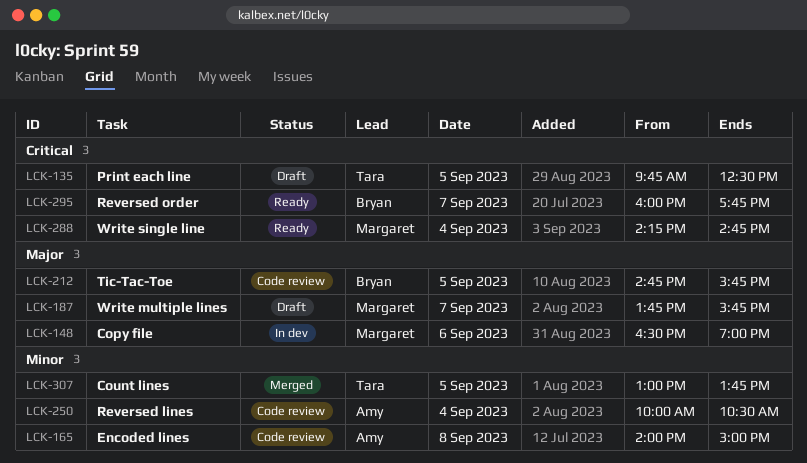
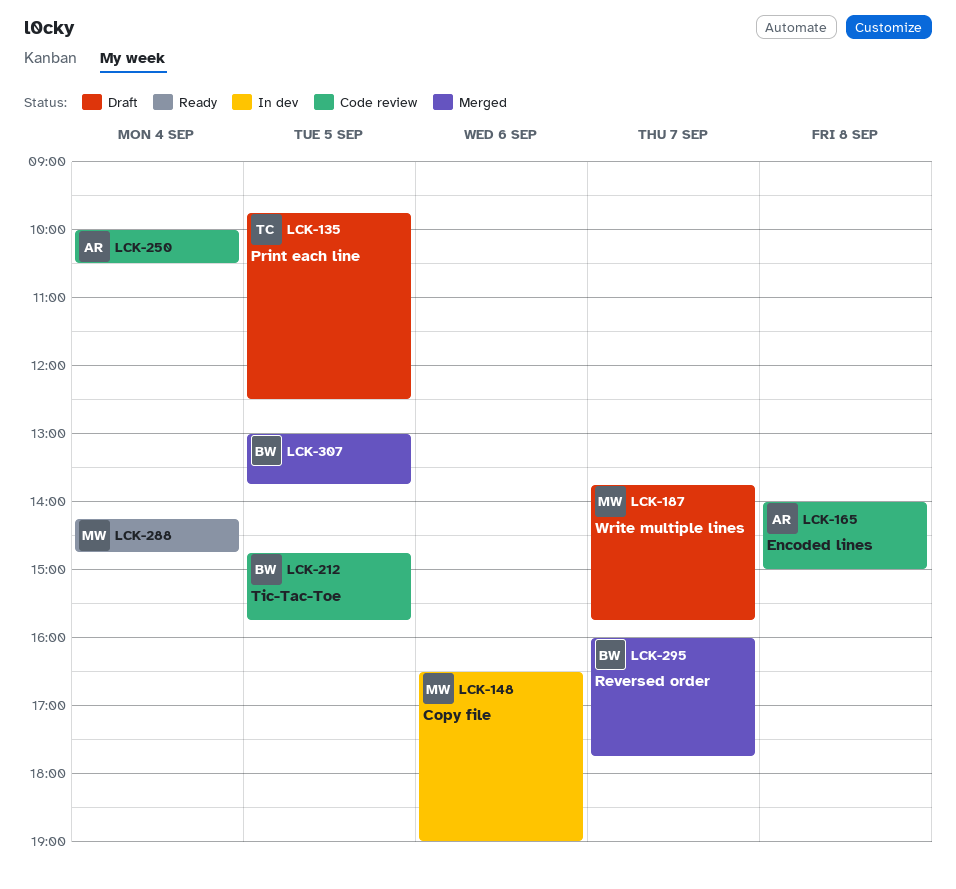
LCK-295, status: Ready -> Merged
LCK-307, owner: Tara -> Bryan

